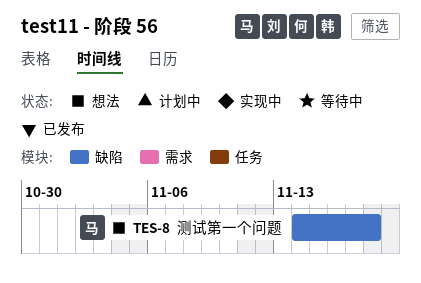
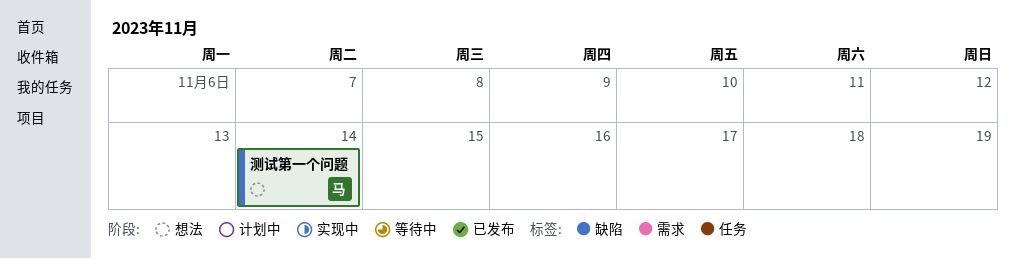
测试第一个问题, due: Nov 18 -> Nov 14

